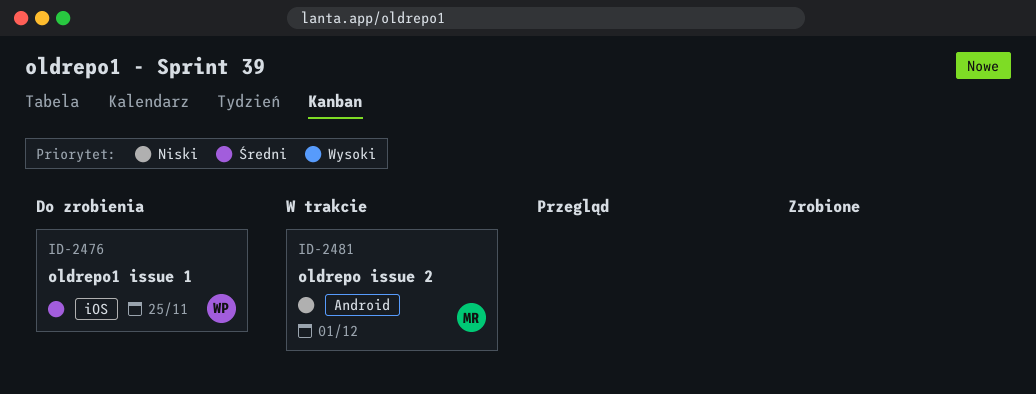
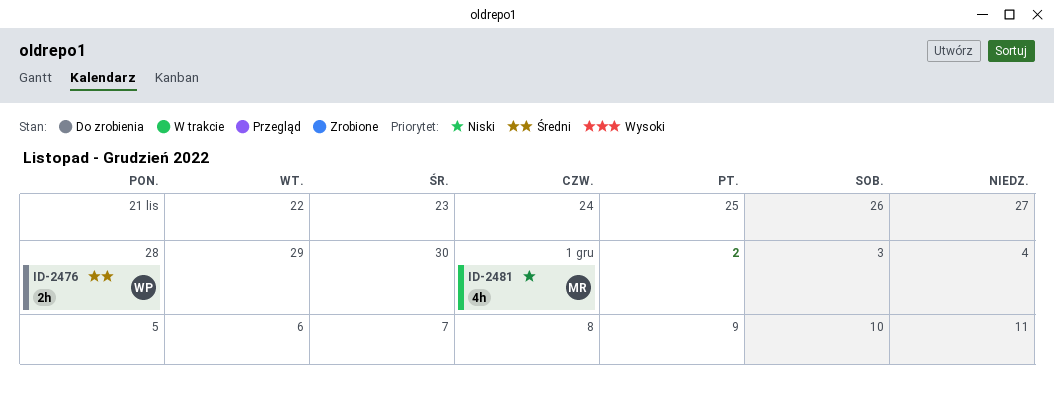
ID-2476, due: Nov 25 -> Nov 28

